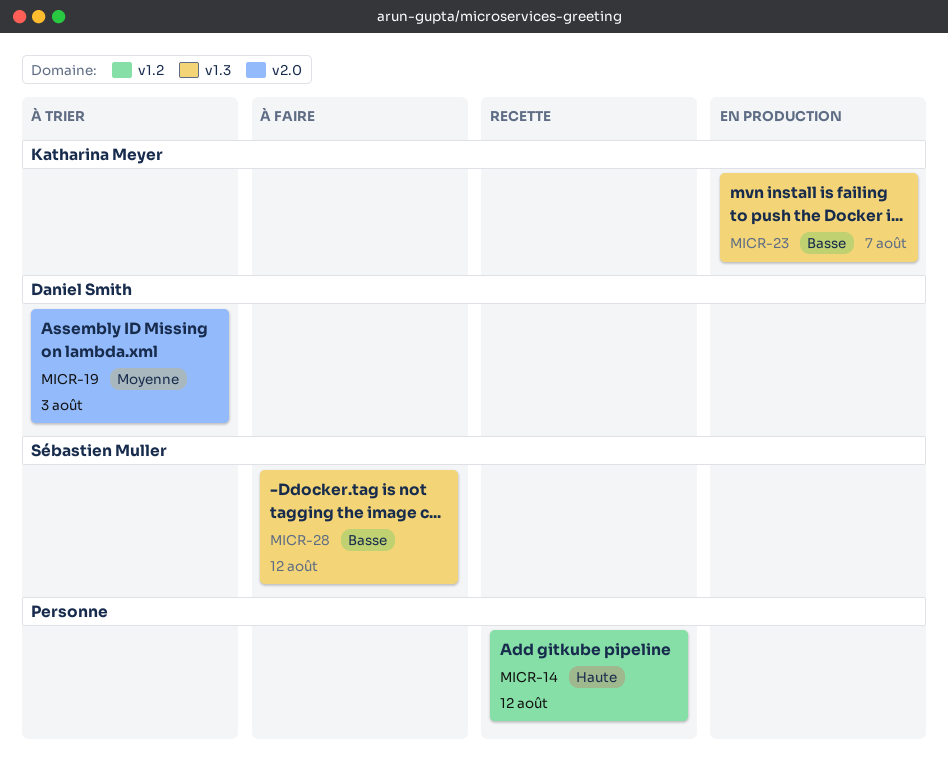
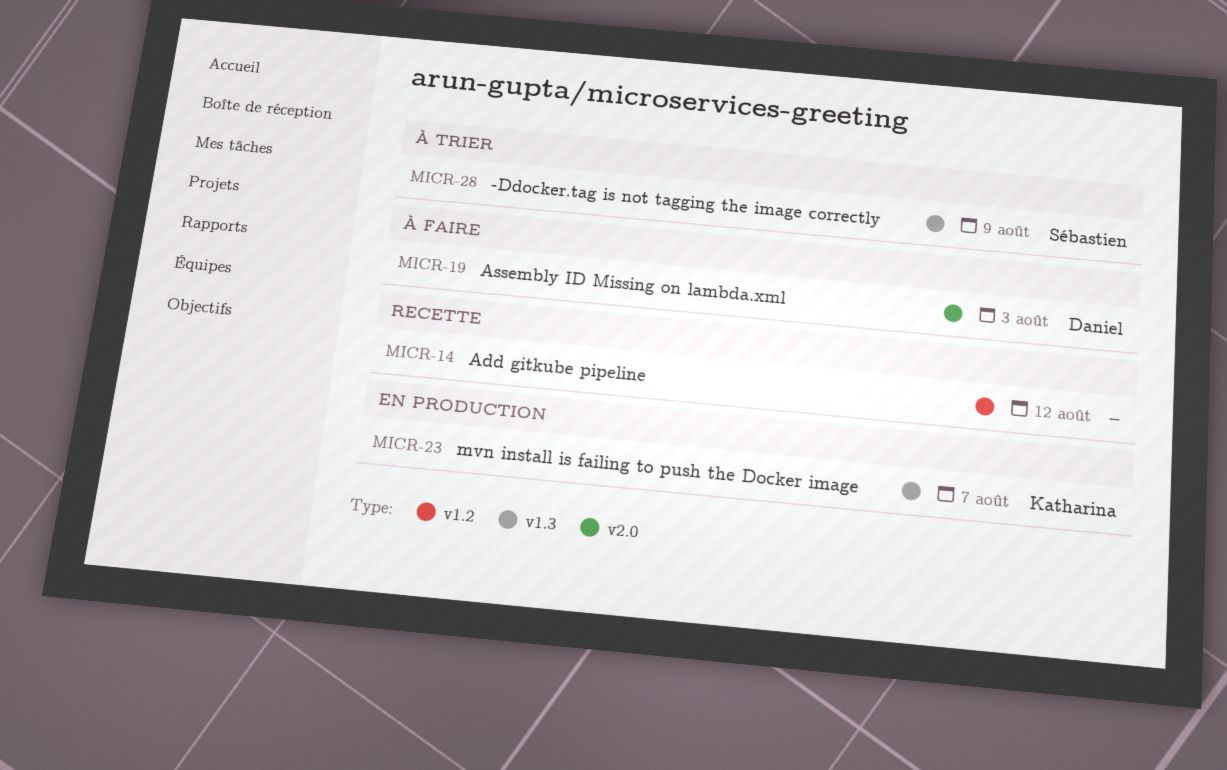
MICR-19, status: À trier -> À faire
MICR-28, status: À faire -> À trier
MICR-28, due: Aug 12 -> Aug 9

